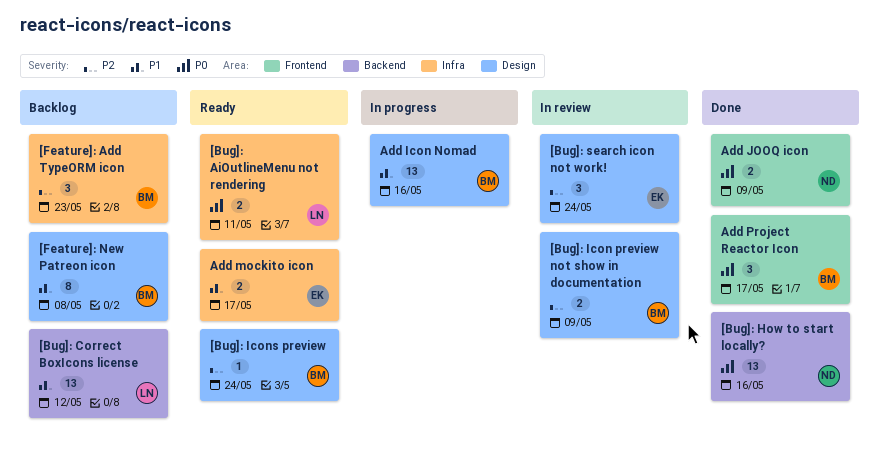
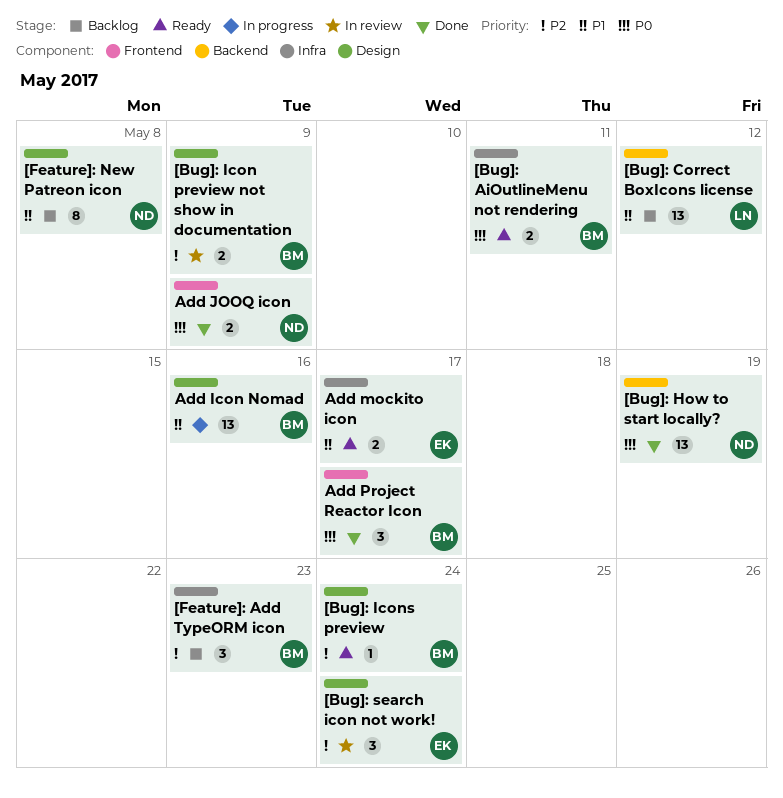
[Bug]: AiOutlineMenu not rendering, owner: LN -> BM
[Bug]: How to start locally?, due: May 16 -> May 19
[Feature]: New Patreon icon, owner: BM -> ND

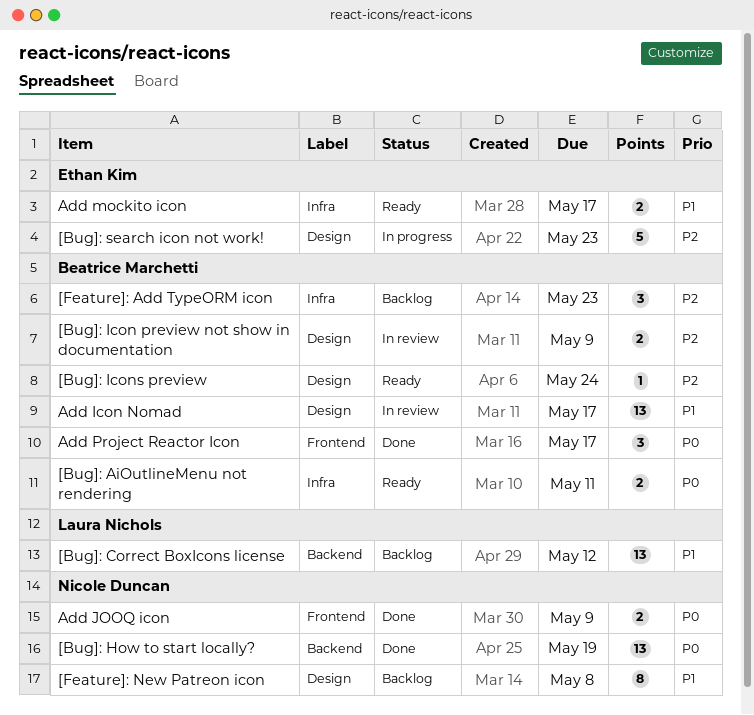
[Bug]: search icon not work!, status: In review -> In progress
[Bug]: search icon not work!, estimate: 3 -> 5
[Bug]: search icon not work!, due: May 24 -> May 23
Add Icon Nomad, status: In progress -> In review
Add Icon Nomad, due: May 16 -> May 17

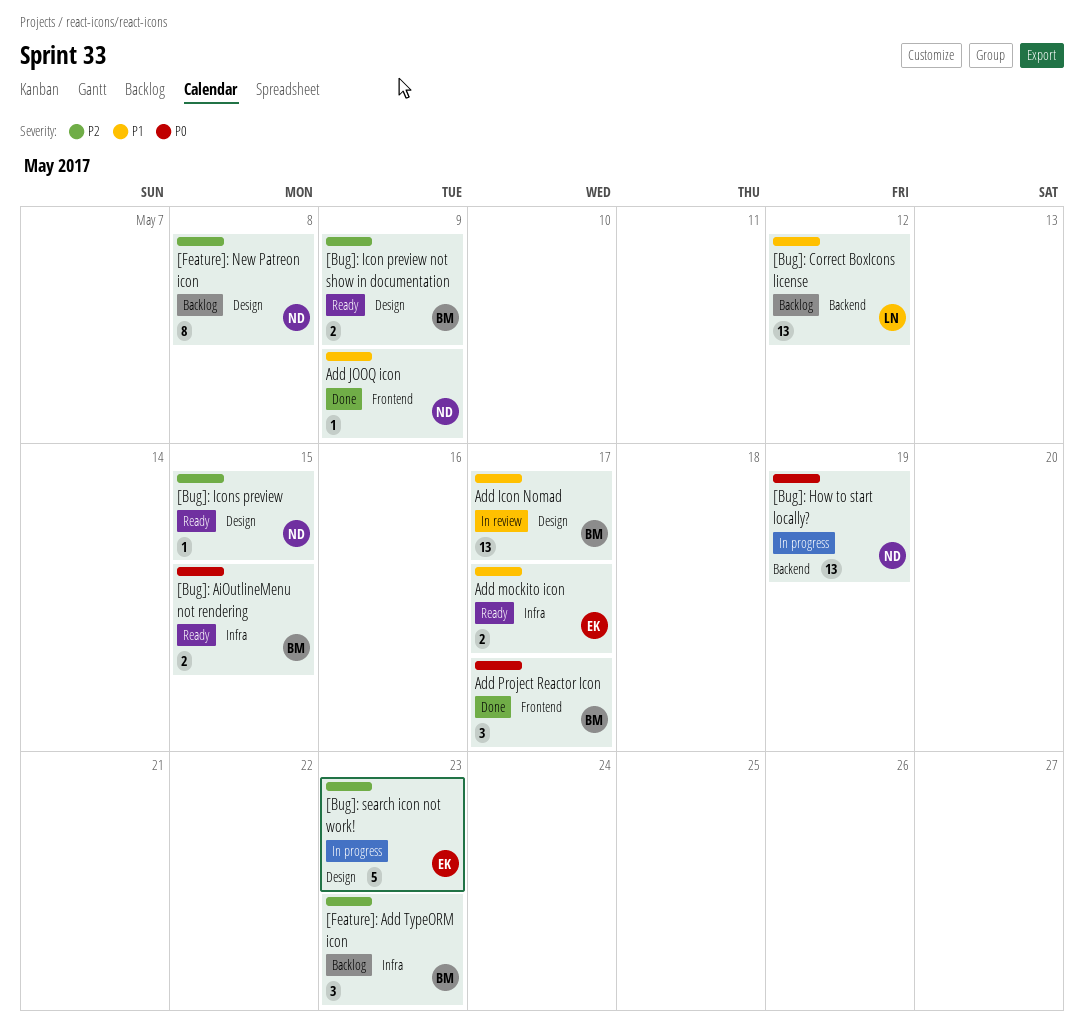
[Bug]: AiOutlineMenu not rendering, due: May 11 -> May 15
[Bug]: How to start locally?, status: Done -> In progress
[Bug]: Icon preview not show in documentation, status: In review -> Ready
[Bug]: Icons preview, owner: Beatrice Marchetti -> Nicole Duncan
[Bug]: Icons preview, due: May 24 -> May 15
[Feature]: New Patreon icon, priority: P1 -> P2
Add JOOQ icon, priority: P0 -> P1
Add JOOQ icon, estimate: 2 -> 1

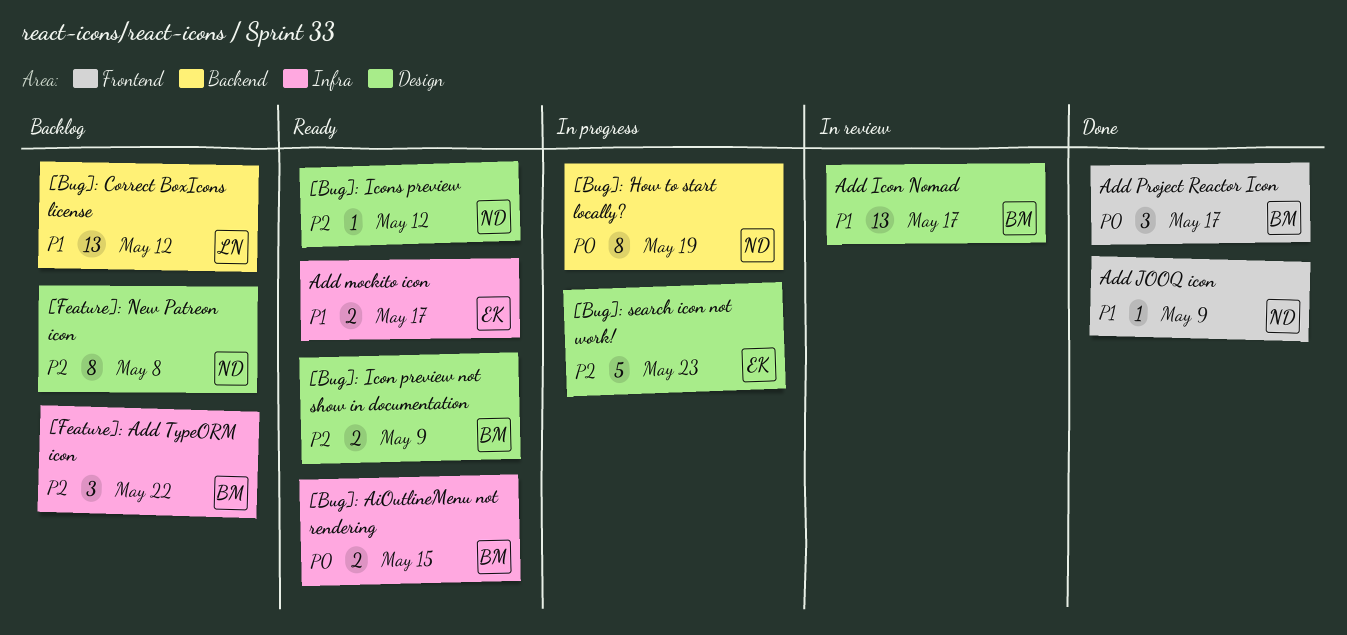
[Bug]: How to start locally?, estimate: 13 -> 8
[Bug]: Icons preview, due: May 15 -> May 12
[Feature]: Add TypeORM icon, due: May 23 -> May 22

